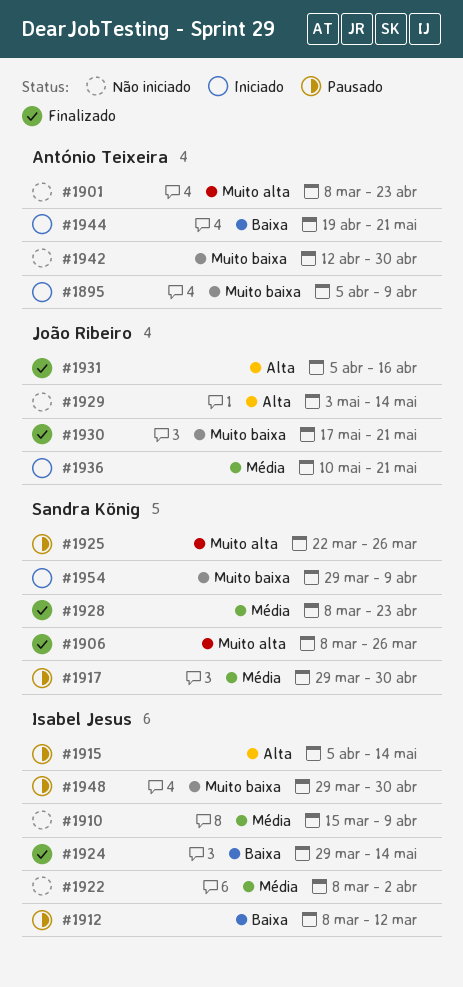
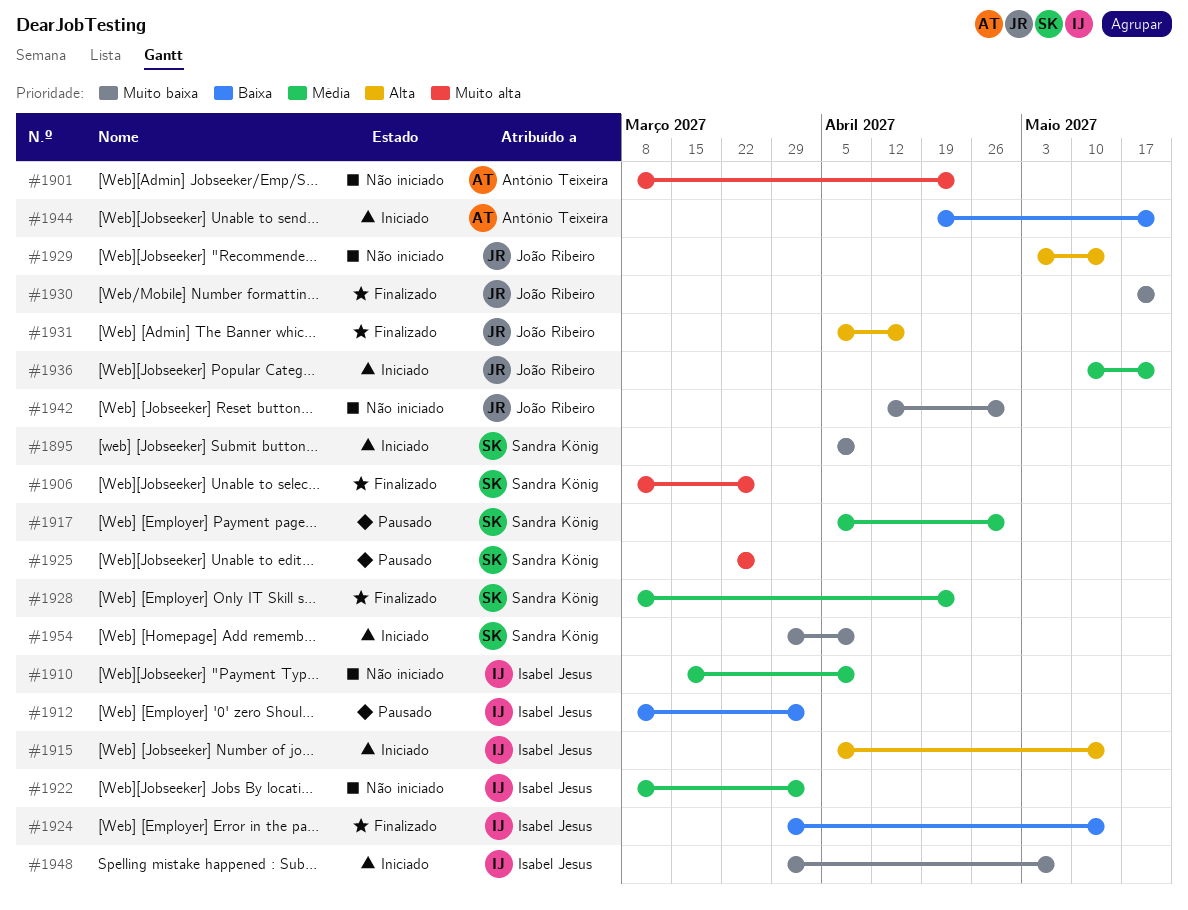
#1895, owner: António Teixeira -> Sandra König
#1912, due: Mar 12 -> Apr 2
#1915, status: Pausado -> Iniciado
#1917, start: Mar 29 -> Apr 5
#1942, owner: António Teixeira -> João Ribeiro
#1948, status: Pausado -> Iniciado
#1948, due: Apr 30 -> May 7

